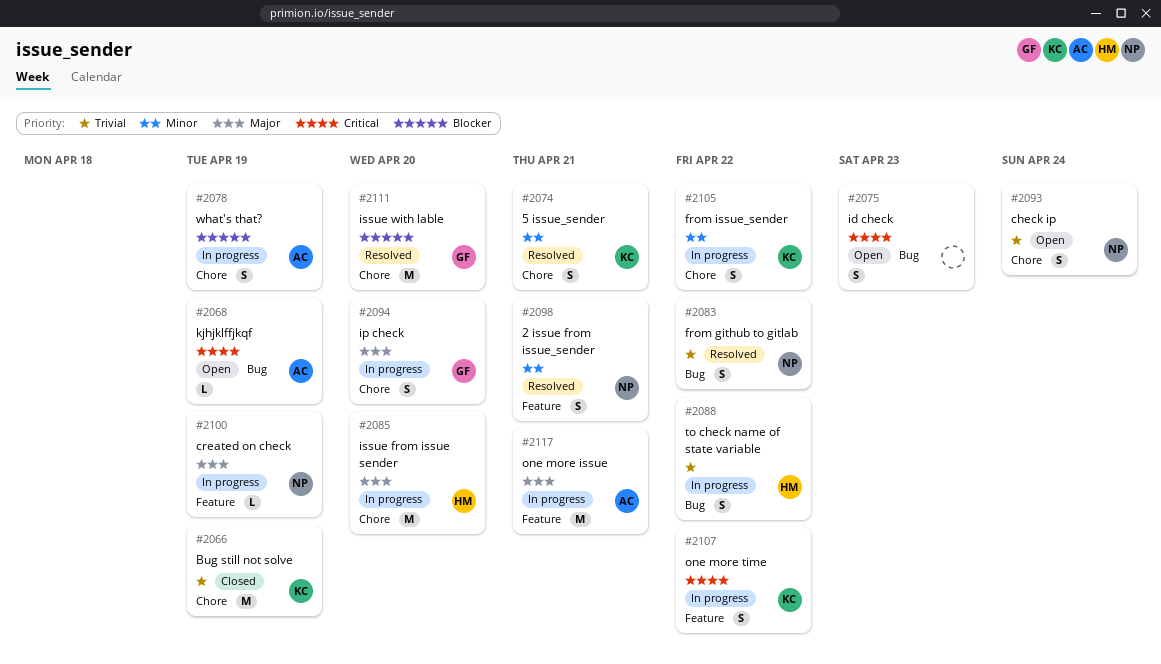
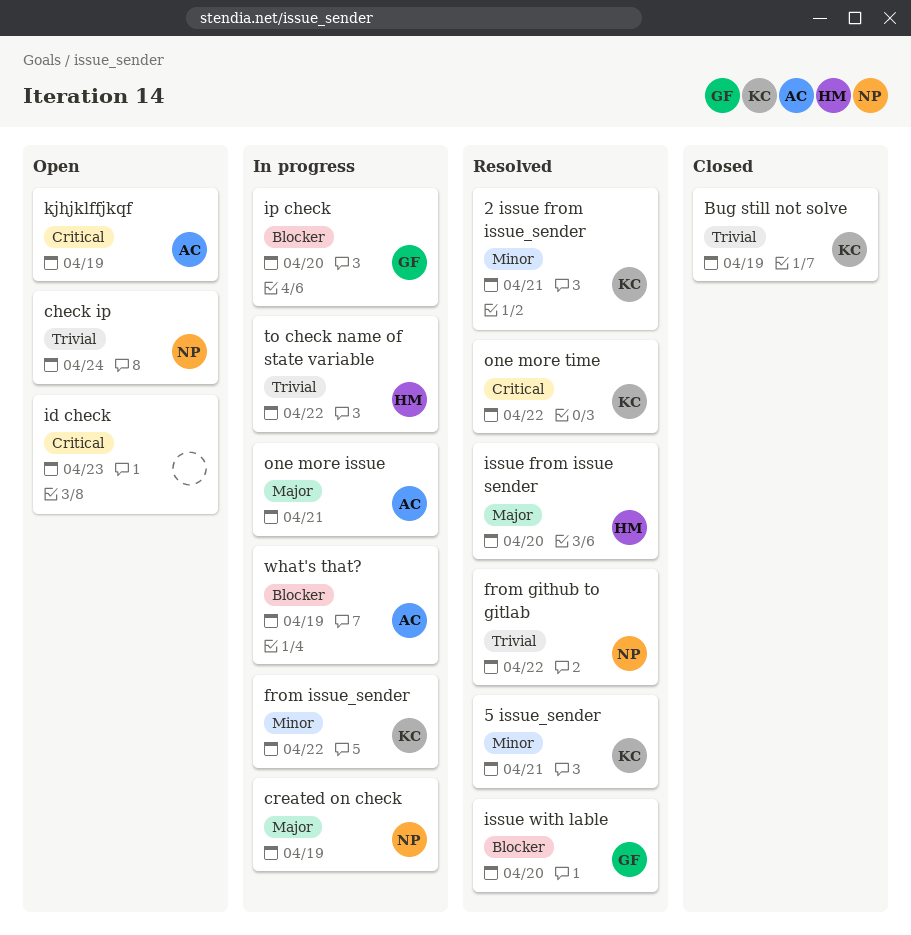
2 issue from issue_sender, owner: NP -> KC
ip check, priority: Major -> Blocker
issue from issue sender, status: In progress -> Resolved
one more time, status: In progress -> Resolved

